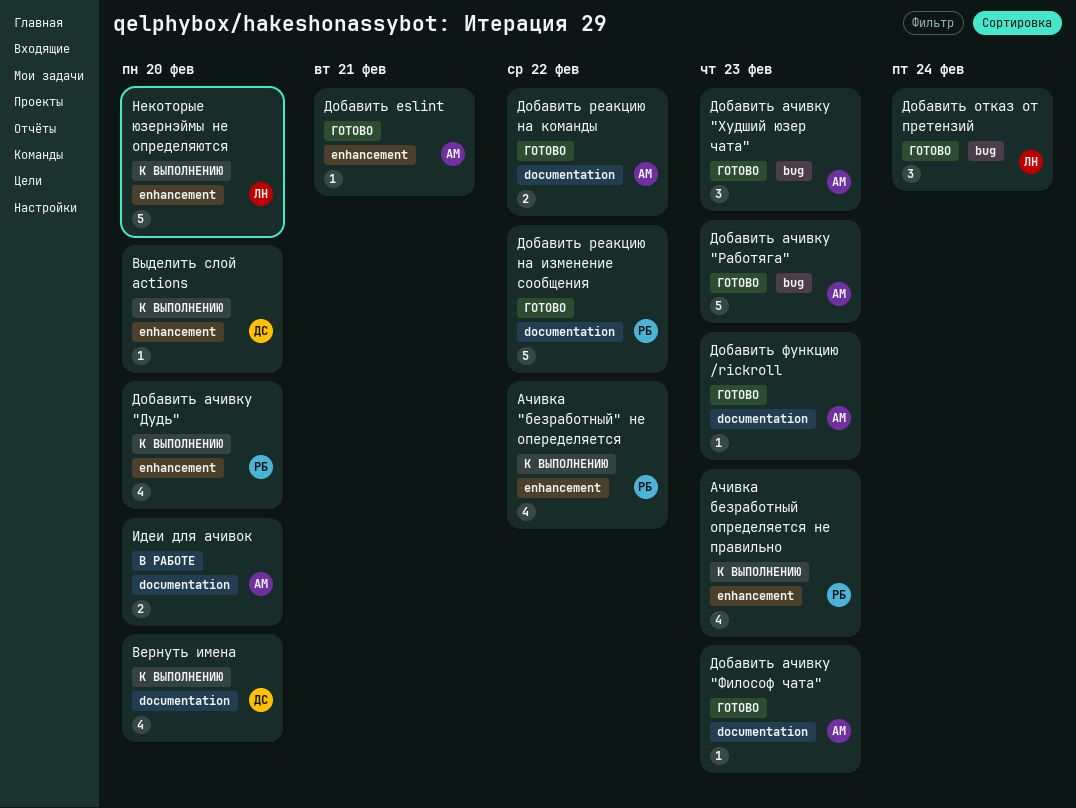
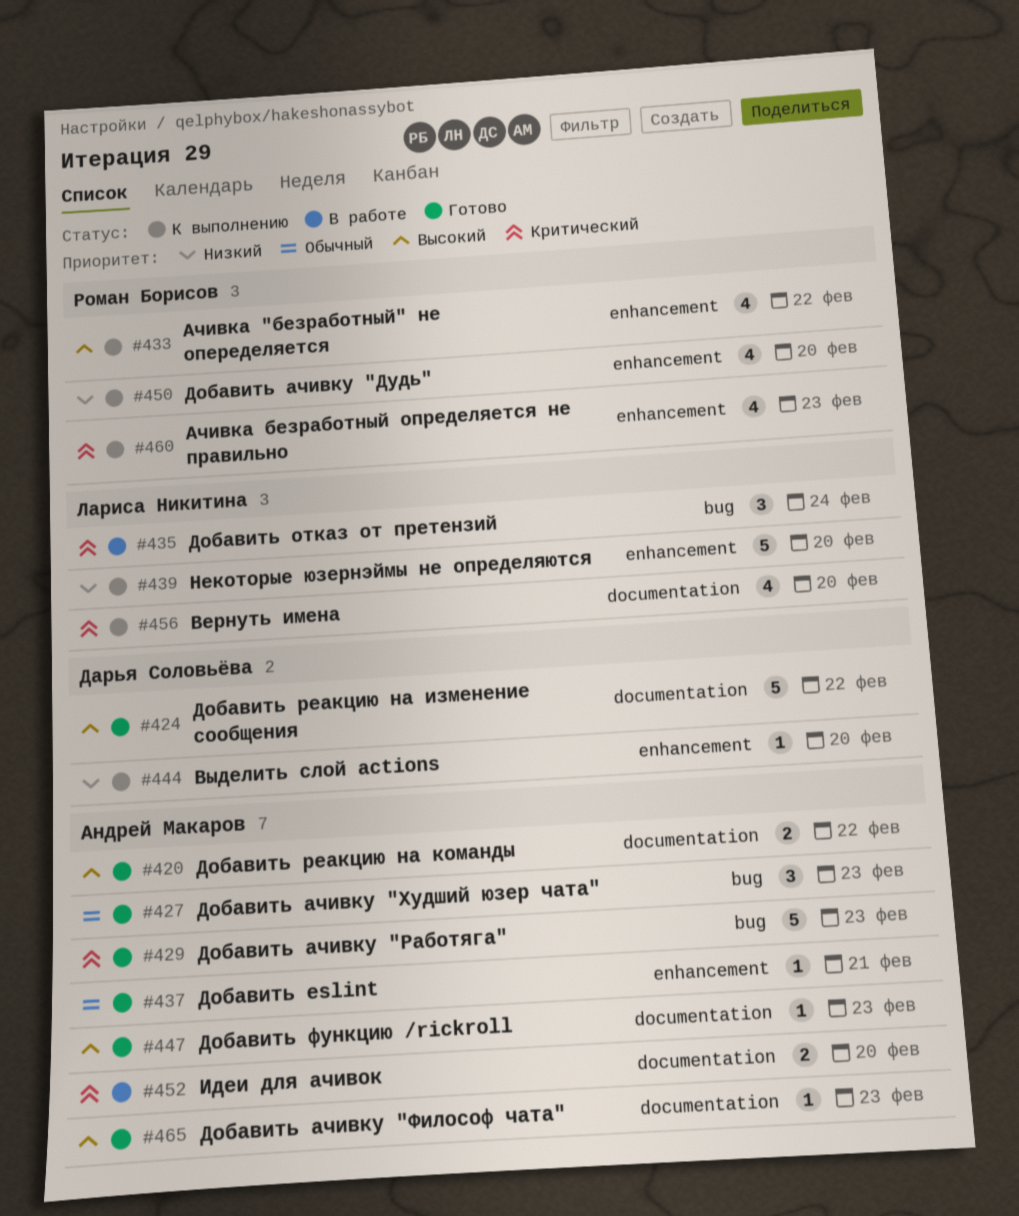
Вернуть имена, owner: Дарья Соловьёва -> Лариса Никитина
Добавить отказ от претензий, status: Готово -> В работе
Добавить реакцию на изменение сообщения, owner: Роман Борисов -> Дарья Соловьёва

